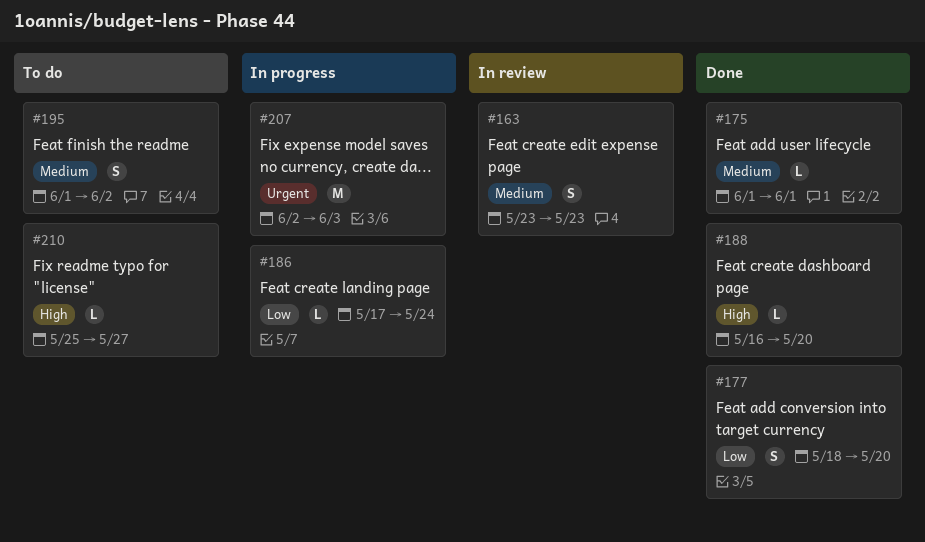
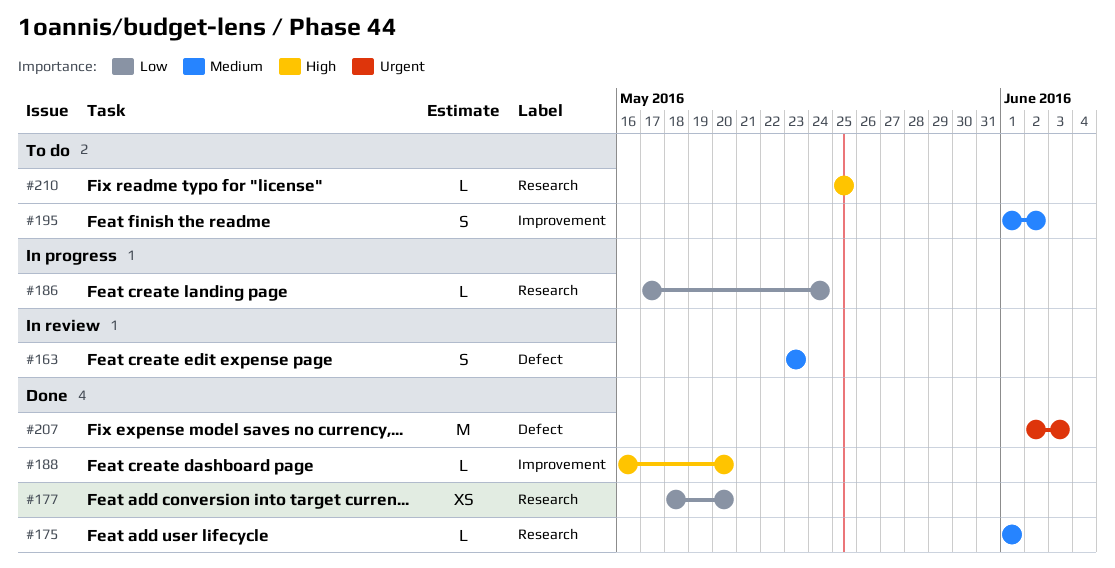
#177, estimate: S -> XS
#207, status: In progress -> Done
#210, due: May 27 -> May 25

